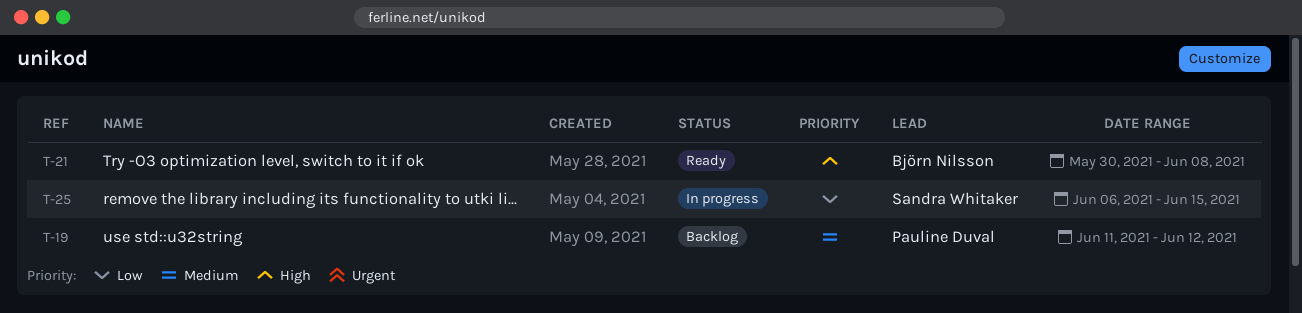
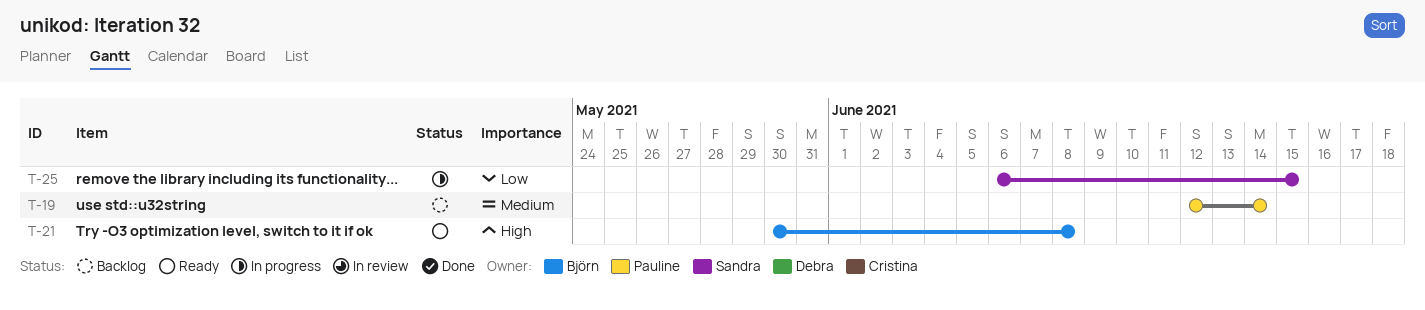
T-19, start: Jun 11 -> Jun 12
T-19, due: Jun 12 -> Jun 14

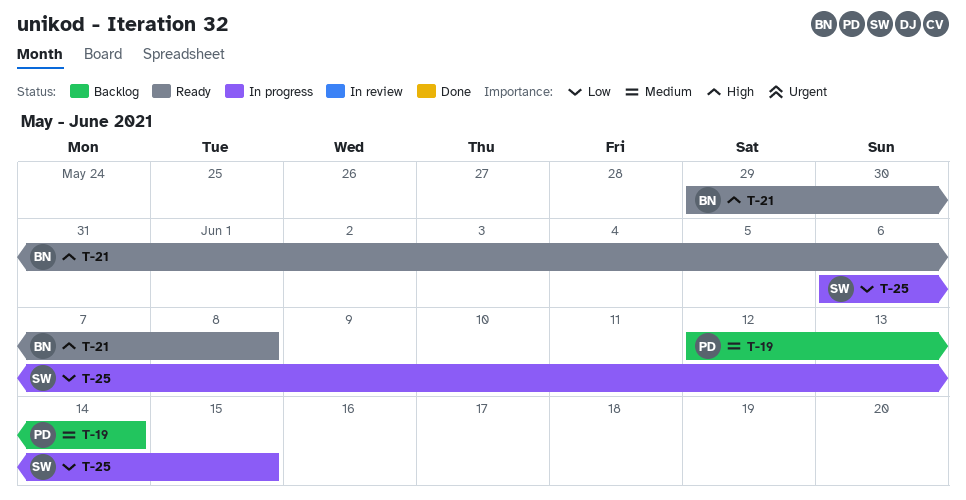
T-21, start: May 30 -> May 29

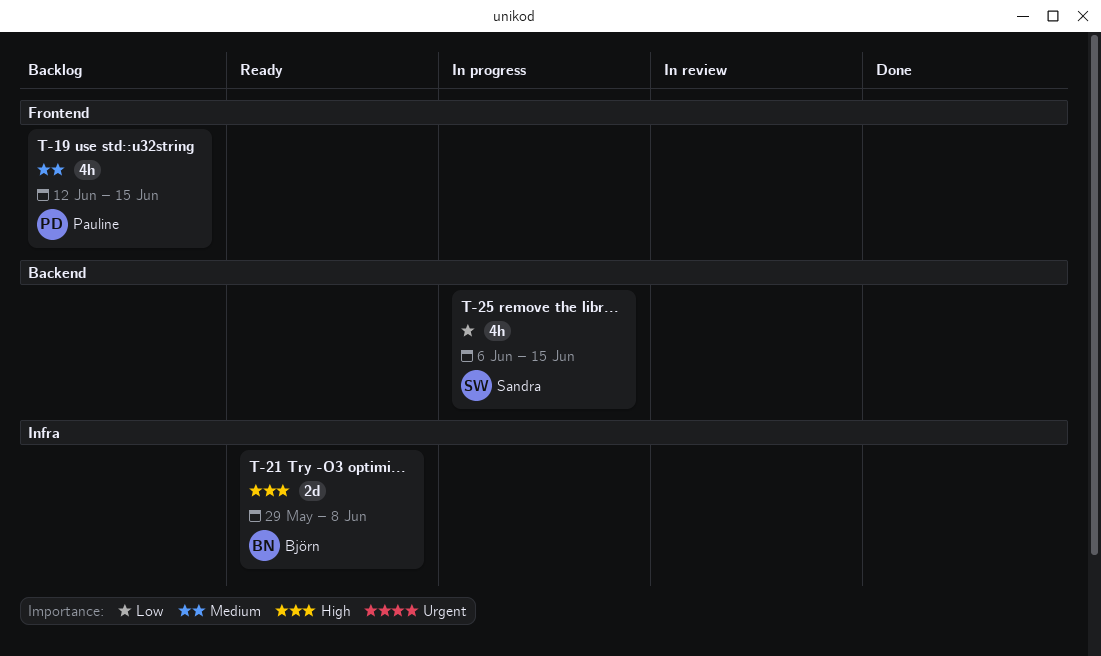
T-19, due: Jun 14 -> Jun 15

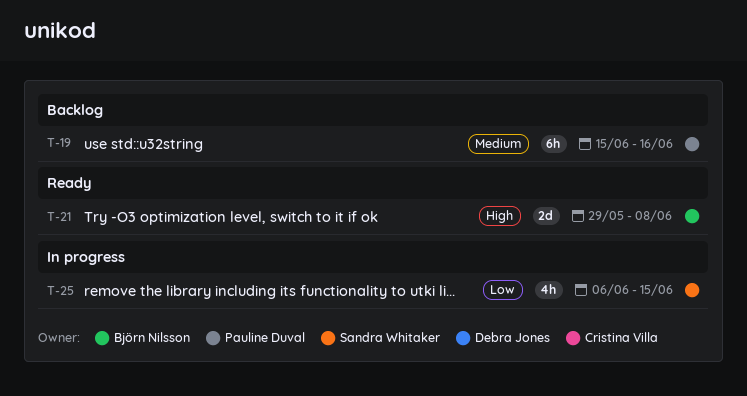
T-19, estimate: 4h -> 6h
T-19, start: Jun 12 -> Jun 15
T-19, due: Jun 15 -> Jun 16

